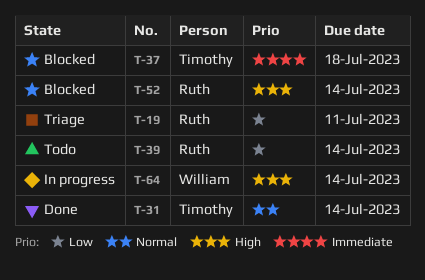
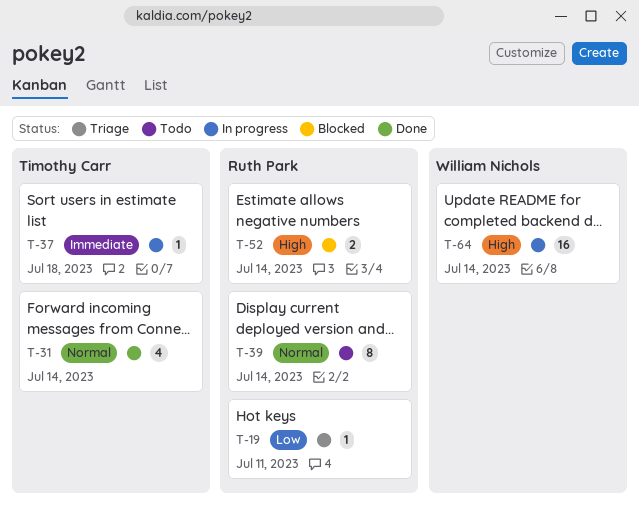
T-37, status: Blocked -> In progress
T-39, priority: Low -> Normal

